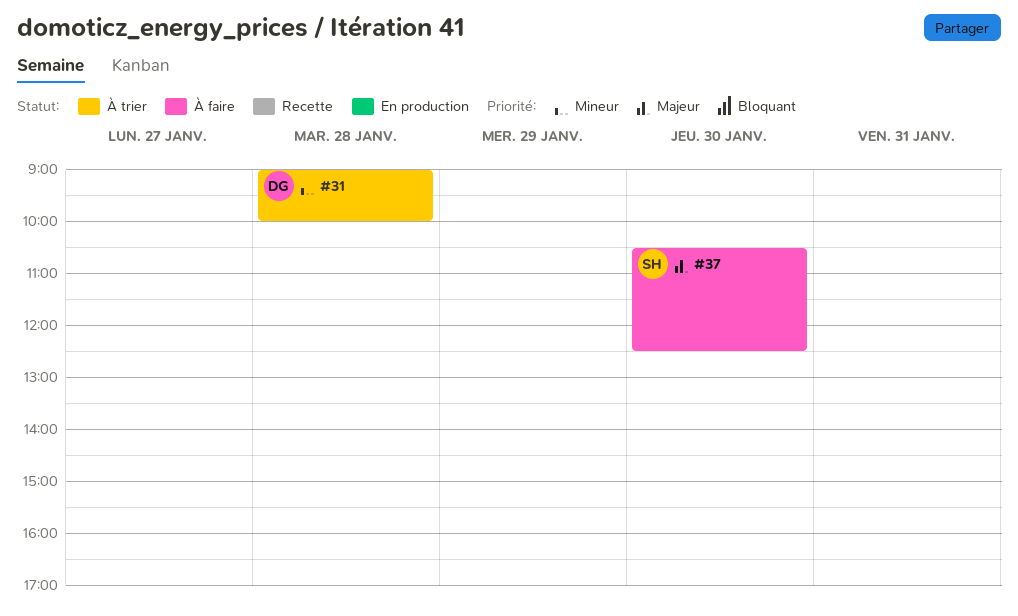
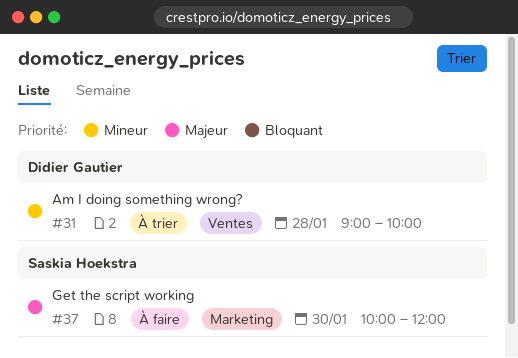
#37, begins: 10:30 -> 10:00
#37, ends: 12:30 -> 12:00

